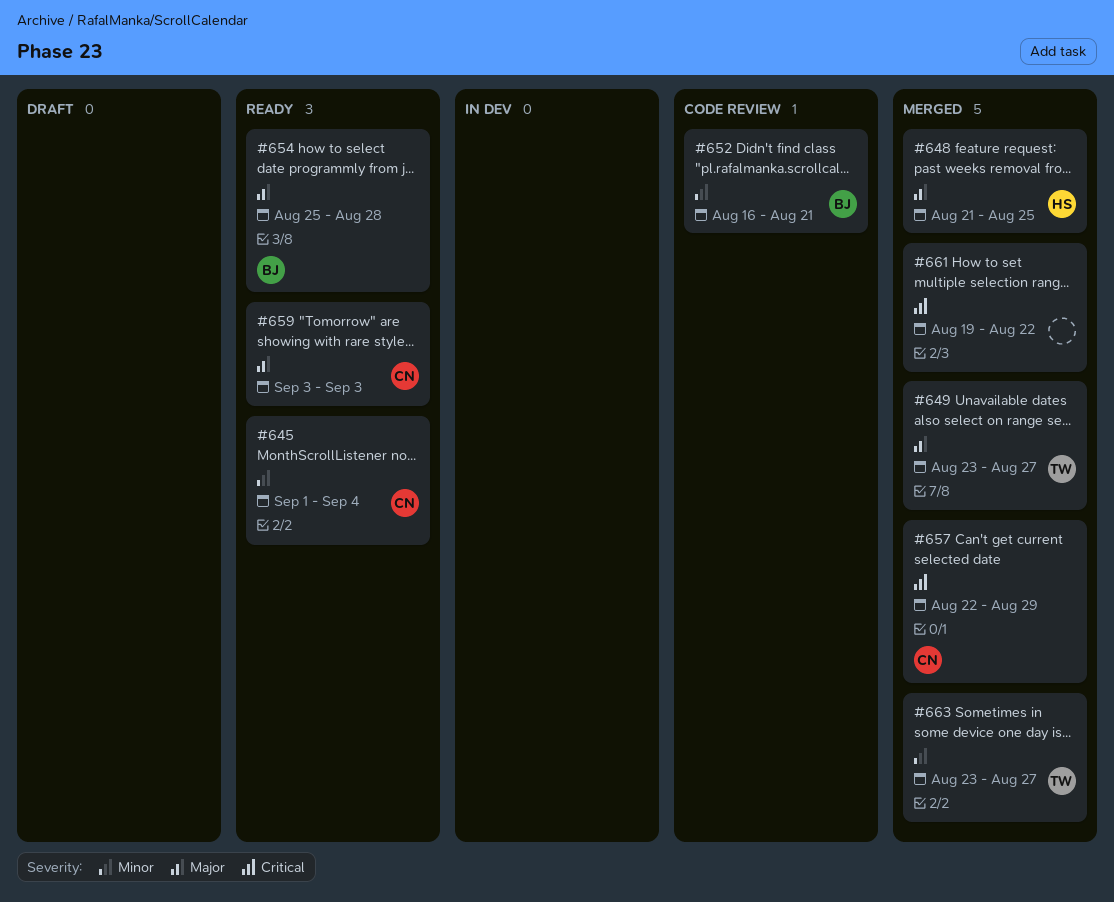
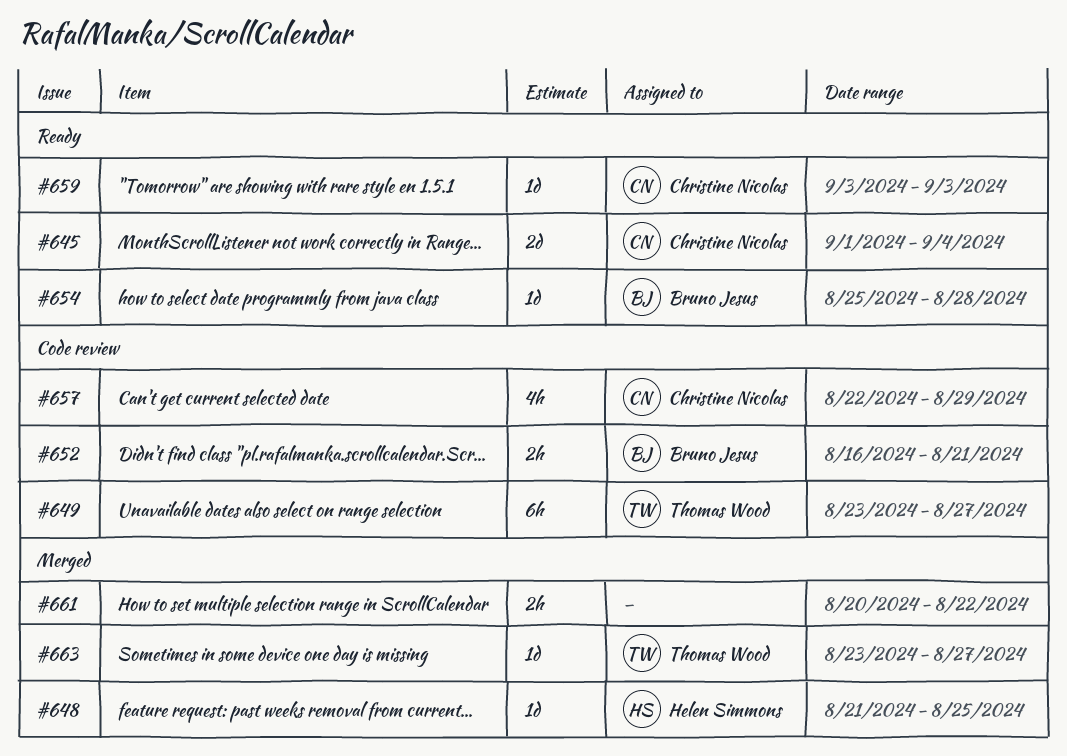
#649, status: Merged -> Code review
#657, status: Merged -> Code review
#661, start: Aug 19 -> Aug 20

